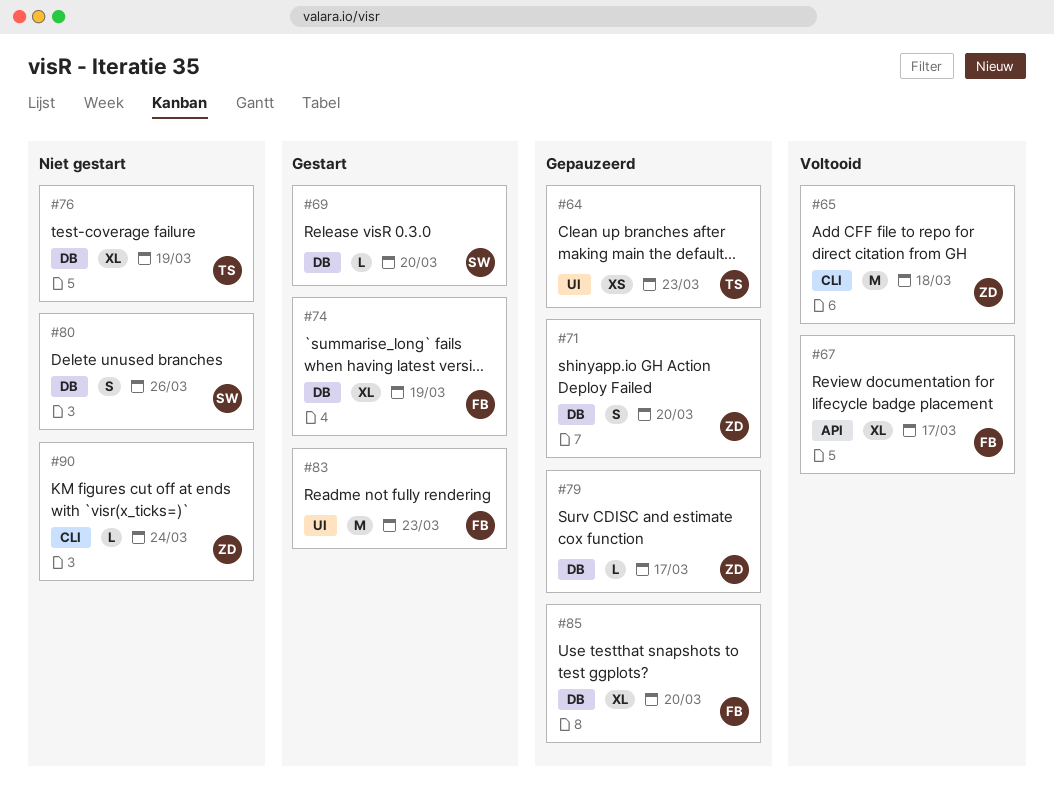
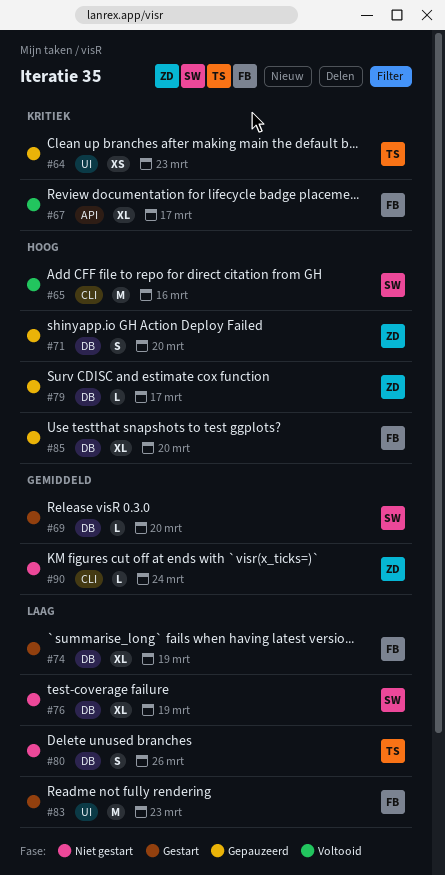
#65, owner: ZD -> SW
#65, due: Mar 18 -> Mar 16
#76, owner: TS -> SW
#80, owner: SW -> TS

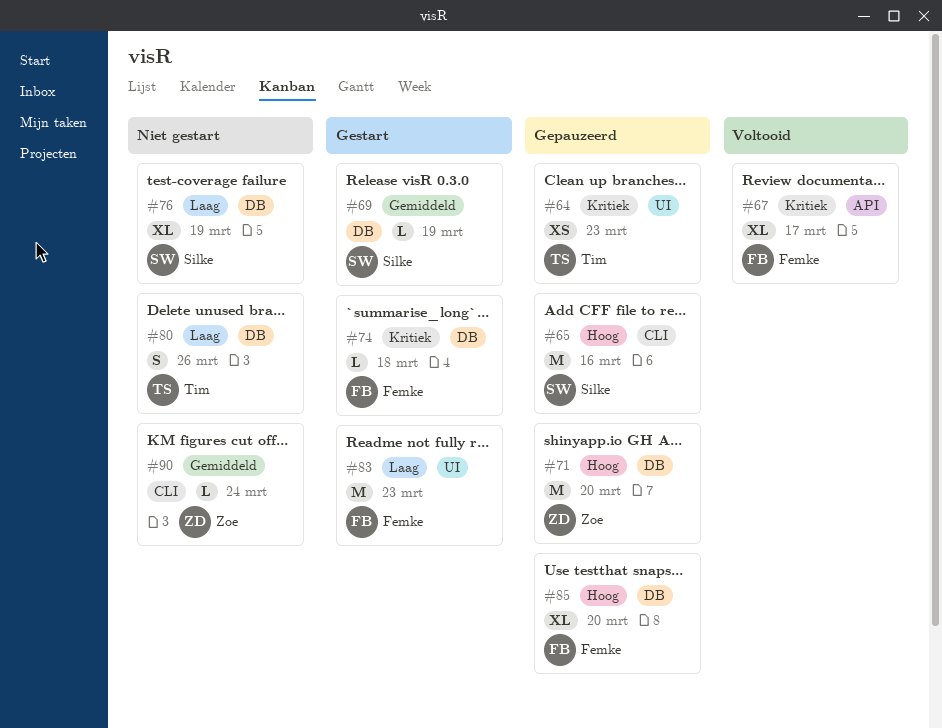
#65, status: Voltooid -> Gepauzeerd
#69, due: Mar 20 -> Mar 19
#71, estimate: S -> M
#74, priority: Laag -> Kritiek
#74, estimate: XL -> L
#74, due: Mar 19 -> Mar 18
#79: present -> none

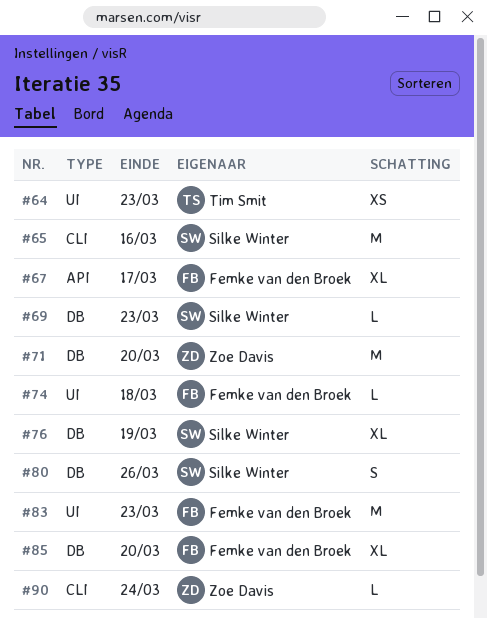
#69, due: Mar 19 -> Mar 23
#74, label: DB -> UI
#80, owner: Tim Smit -> Silke Winter

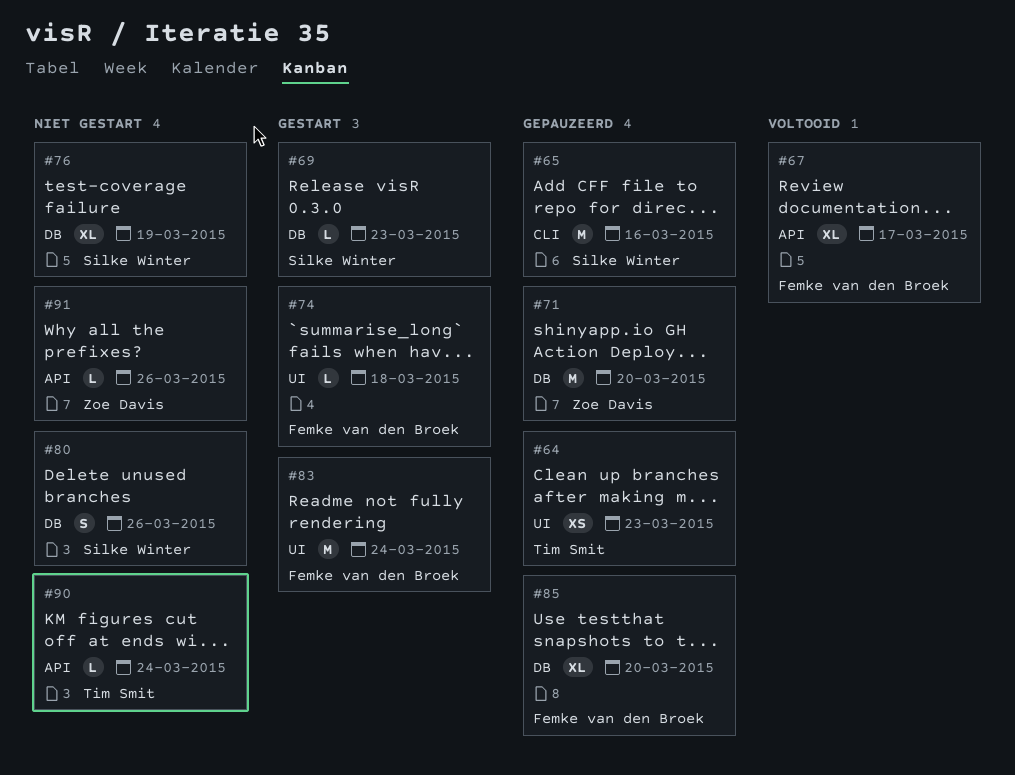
#83, due: Mar 23 -> Mar 24
#90, owner: Zoe Davis -> Tim Smit
#90, label: CLI -> API
#91: none -> present

